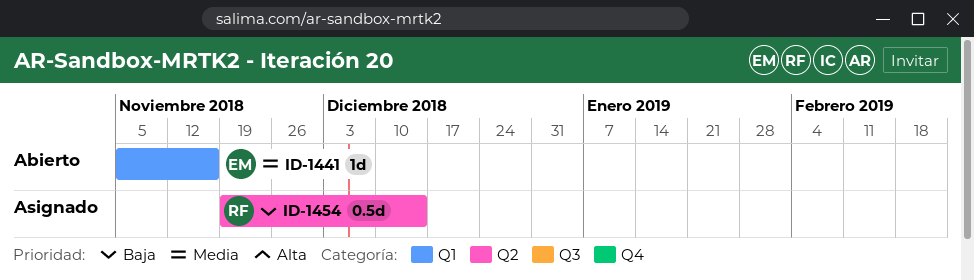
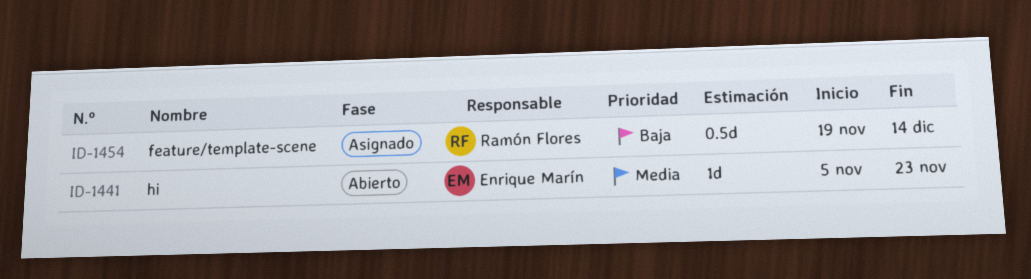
ID-1441, due: Nov 16 -> Nov 23

